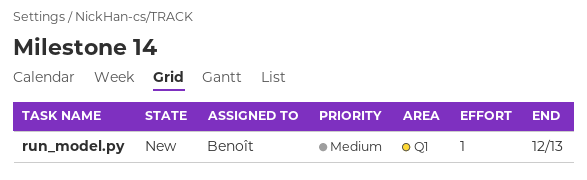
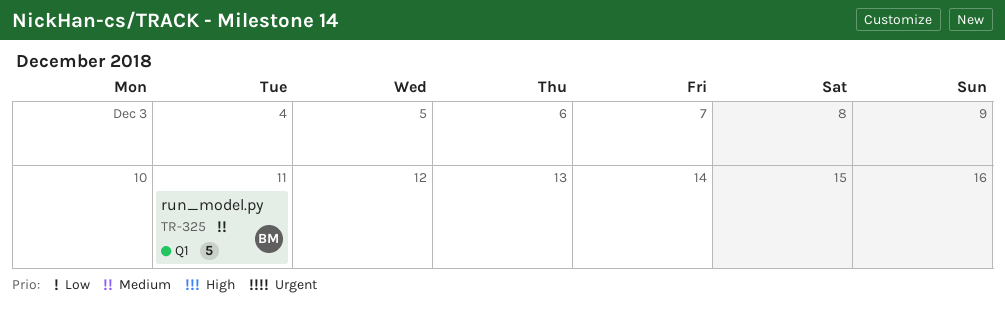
run_model.py, estimate: 1 -> 5
run_model.py, due: Dec 13 -> Dec 11

